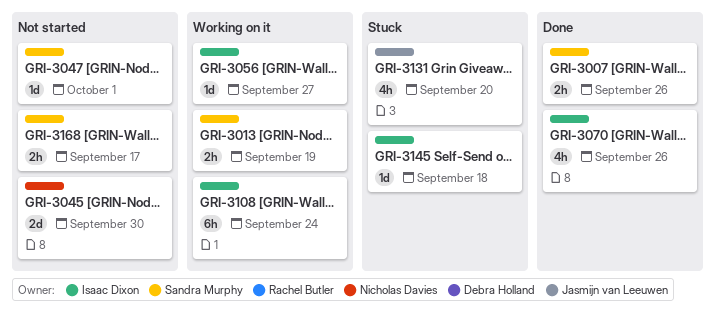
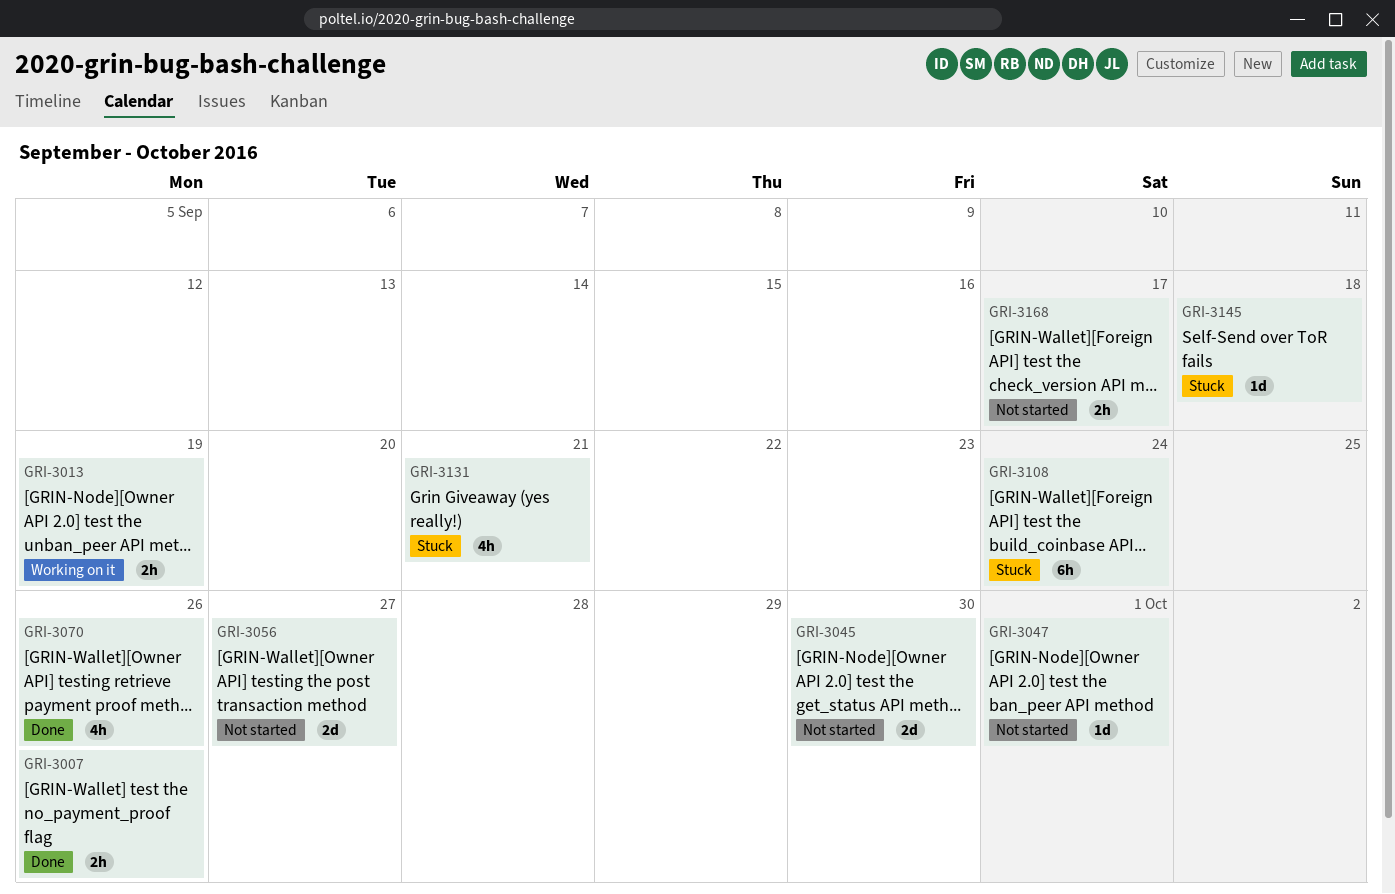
GRI-3056, status: Working on it -> Not started
GRI-3056, estimate: 1d -> 2d
GRI-3108, status: Working on it -> Stuck
GRI-3131, due: Sep 20 -> Sep 21

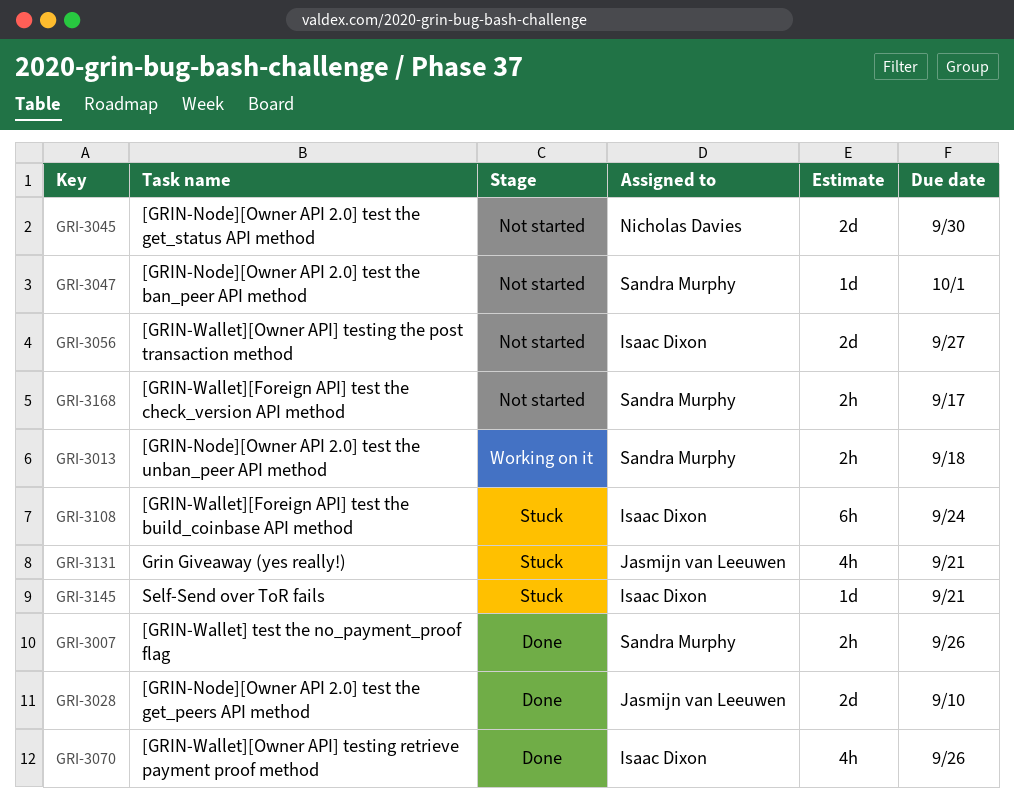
GRI-3013, due: Sep 19 -> Sep 18
GRI-3028: none -> present
GRI-3145, due: Sep 18 -> Sep 21

